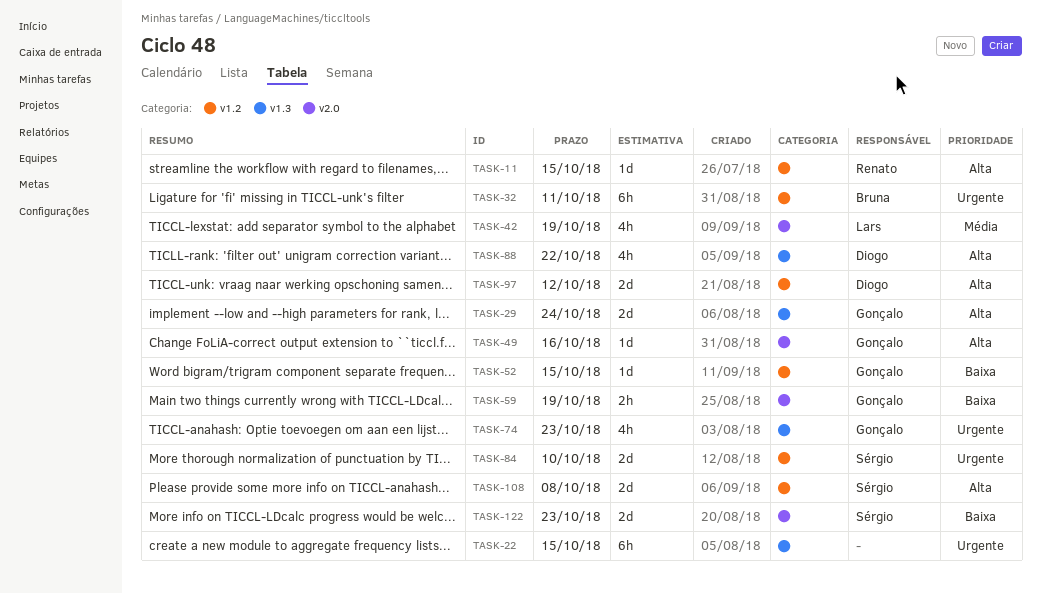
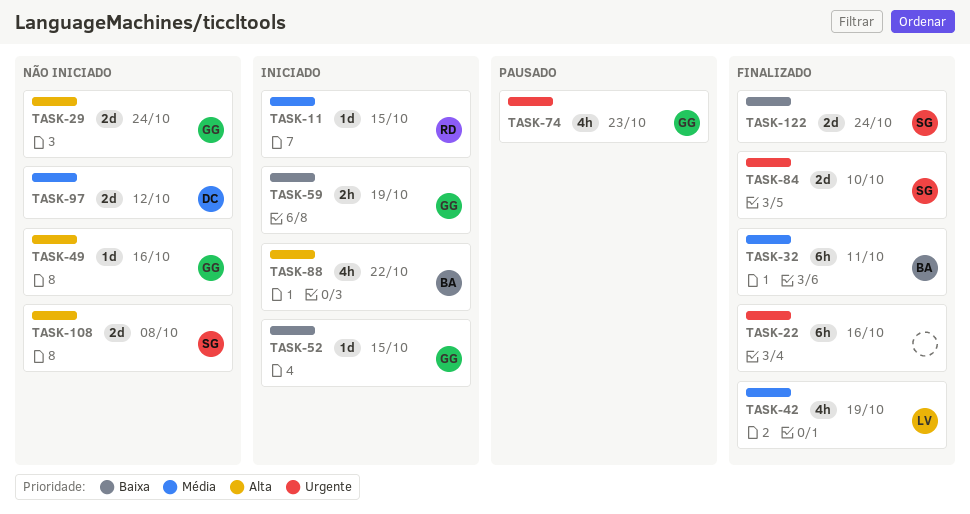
TASK-11, priority: Alta -> Média
TASK-22, due: Oct 15 -> Oct 16
TASK-32, priority: Urgente -> Média
TASK-88, owner: Diogo -> Bruna
TASK-97, priority: Alta -> Média
TASK-122, due: Oct 23 -> Oct 24

